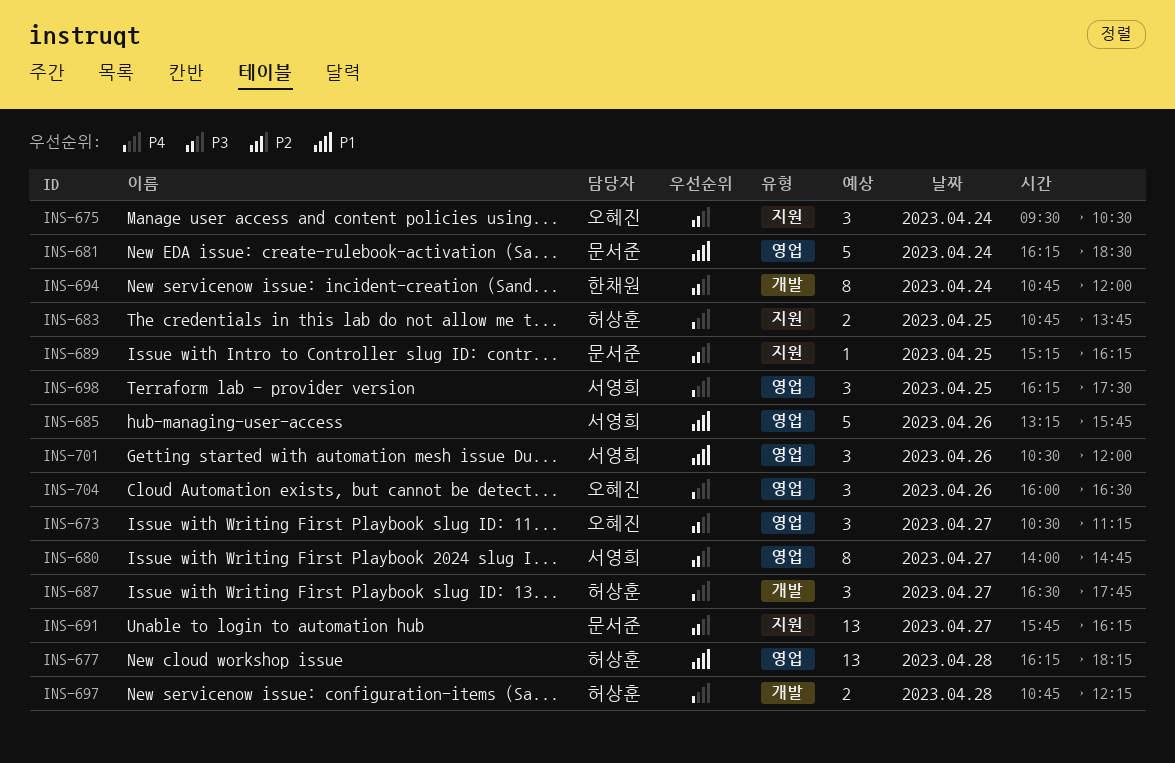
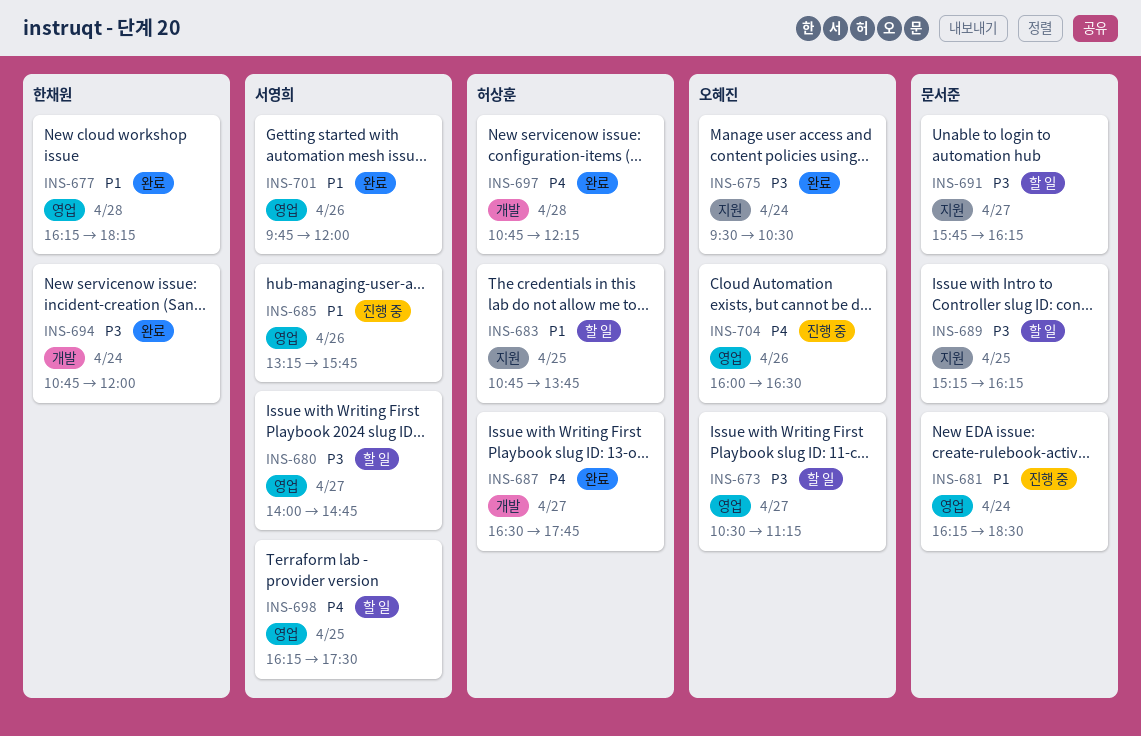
INS-677, owner: 허상훈 -> 한채원
INS-683, priority: P4 -> P1
INS-701, begins: 10:30 -> 09:45

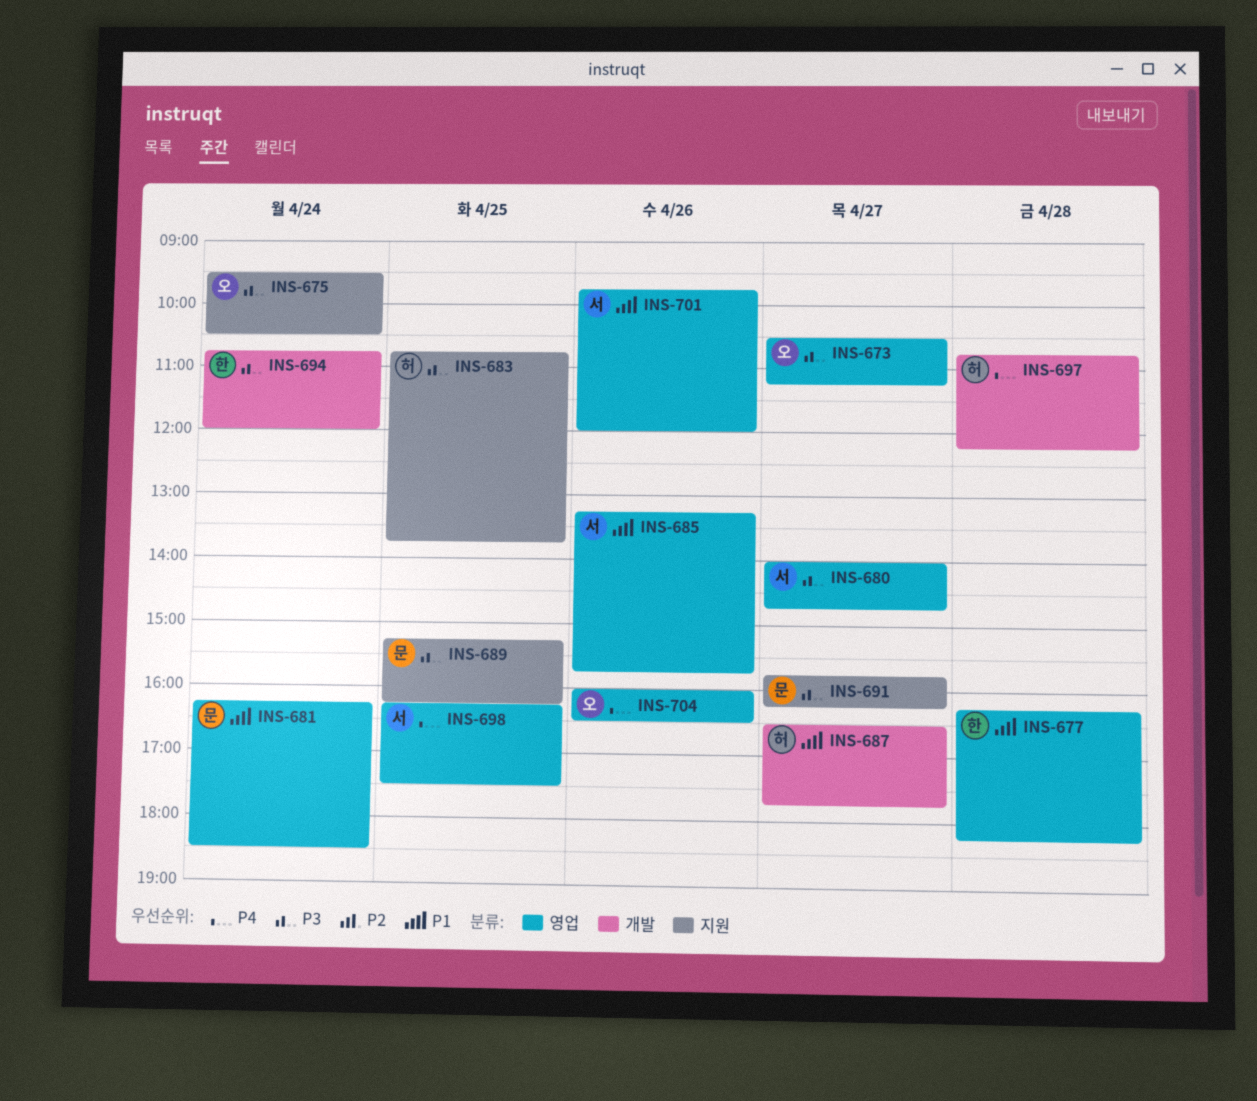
INS-683, priority: P1 -> P3
INS-687, priority: P4 -> P1

